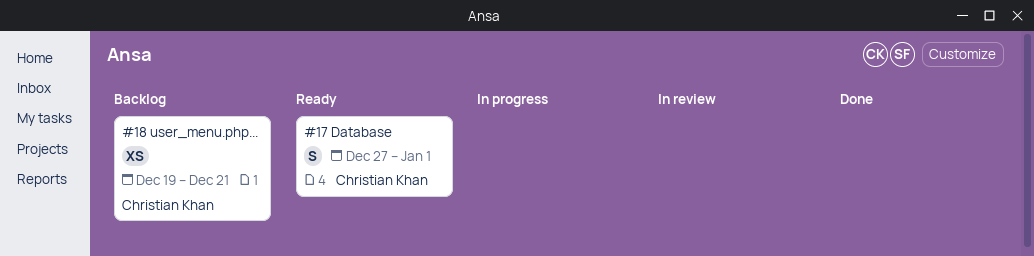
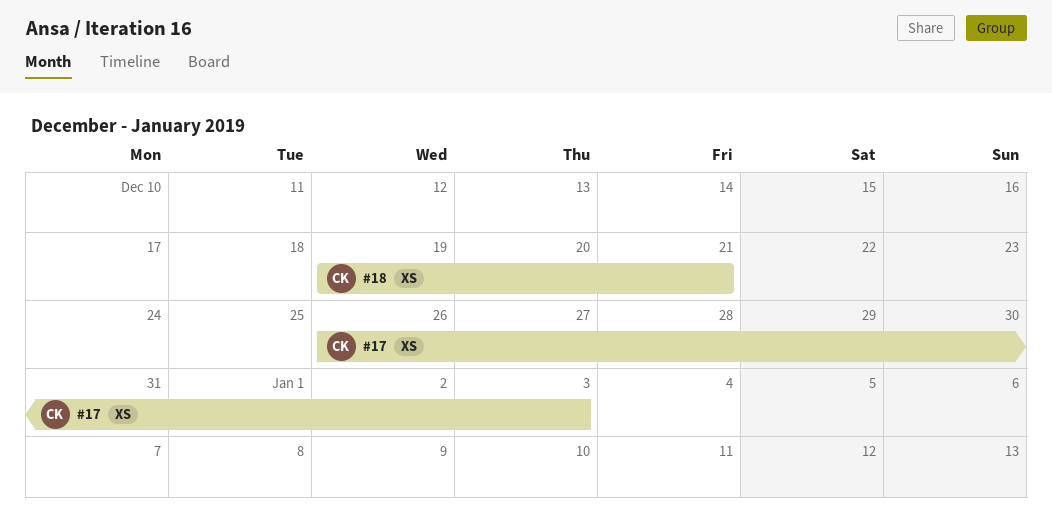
#17, estimate: S -> XS
#17, start: Dec 27 -> Dec 26
#17, due: Jan 1 -> Jan 3

